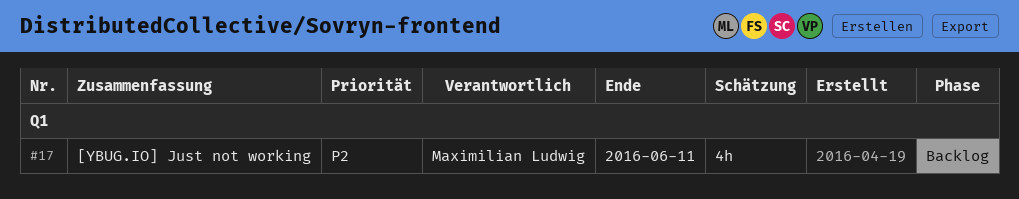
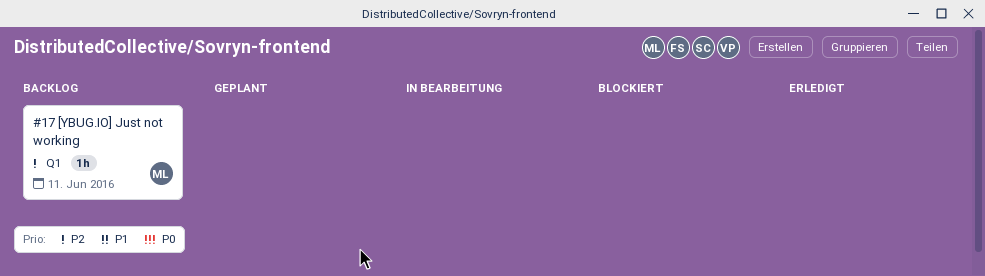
#17, estimate: 4h -> 1h

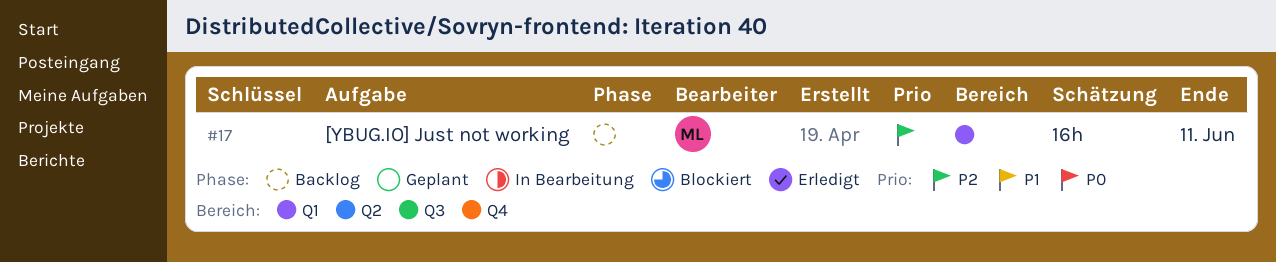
#17, estimate: 1h -> 16h

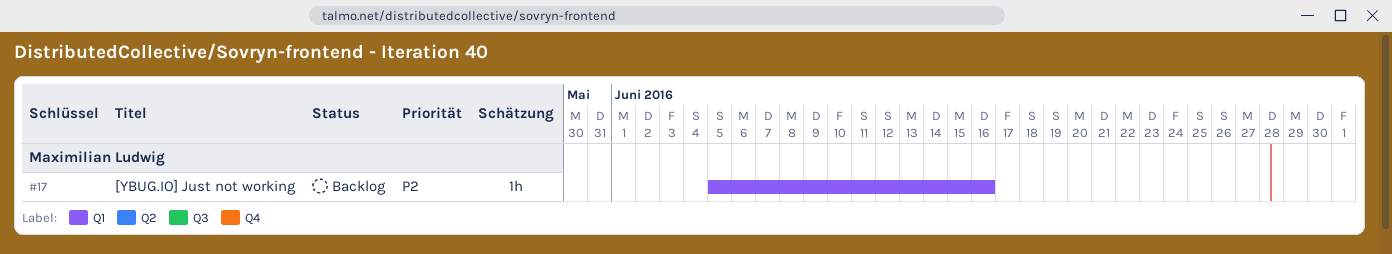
#17, estimate: 16h -> 1h
#17, due: Jun 11 -> Jun 16

